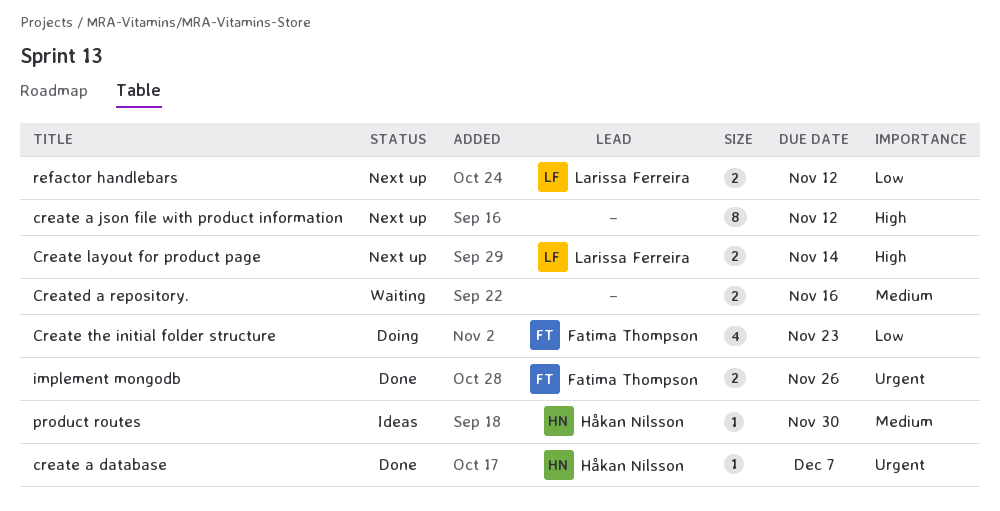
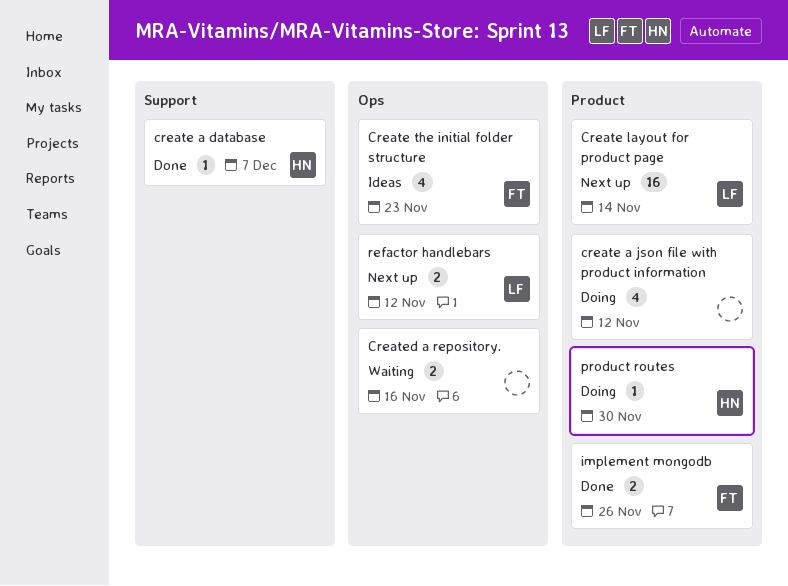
create a json file with product information, status: Next up -> Doing
create a json file with product information, estimate: 8 -> 4
Create layout for product page, estimate: 2 -> 16
Create the initial folder structure, status: Doing -> Ideas
product routes, status: Ideas -> Doing

